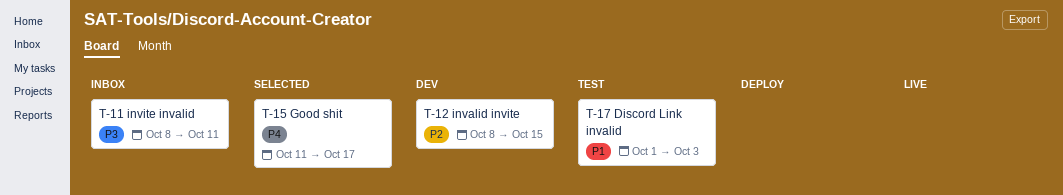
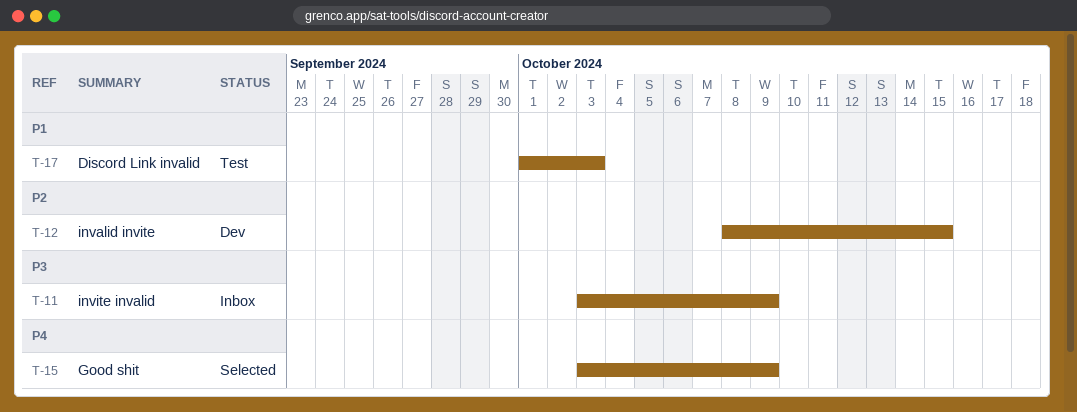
T-11, start: Oct 8 -> Oct 3
T-11, due: Oct 11 -> Oct 9
T-15, start: Oct 11 -> Oct 3
T-15, due: Oct 17 -> Oct 9

